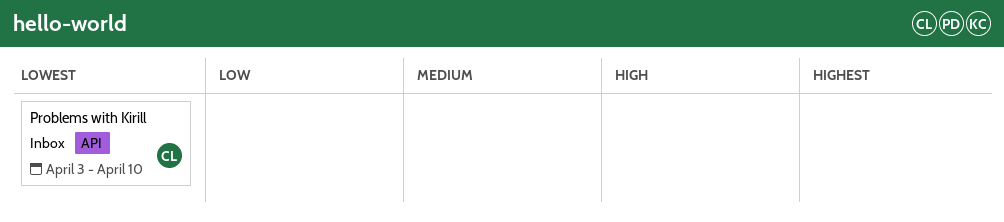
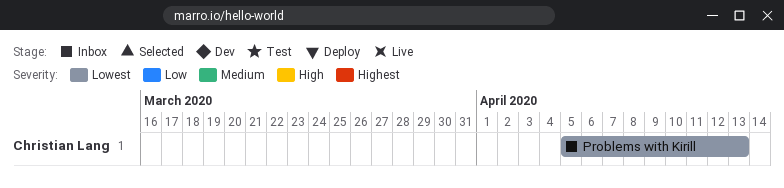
Problems with Kirill, start: Apr 3 -> Apr 5
Problems with Kirill, due: Apr 10 -> Apr 13

